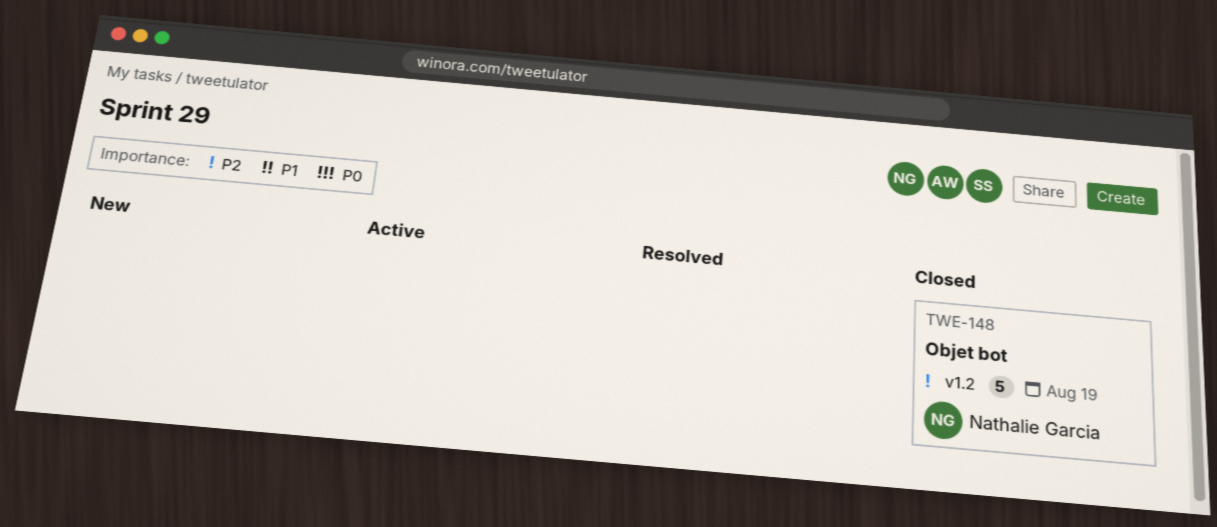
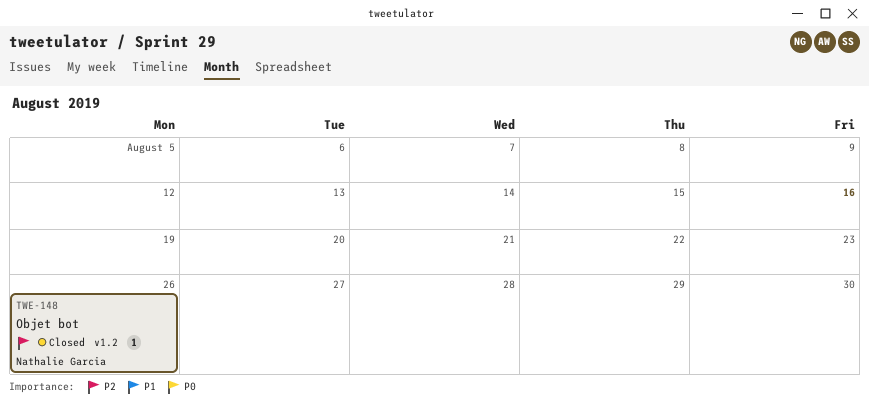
TWE-148, estimate: 5 -> 1
TWE-148, due: Aug 19 -> Aug 26

